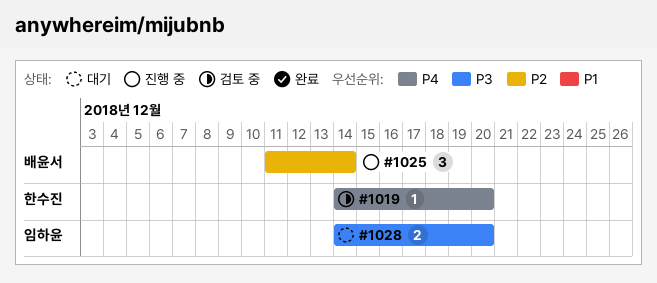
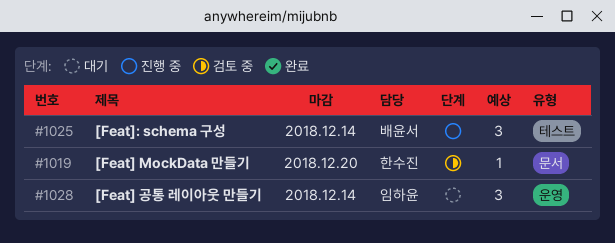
#1028, estimate: 2 -> 3
#1028, due: Dec 20 -> Dec 14

